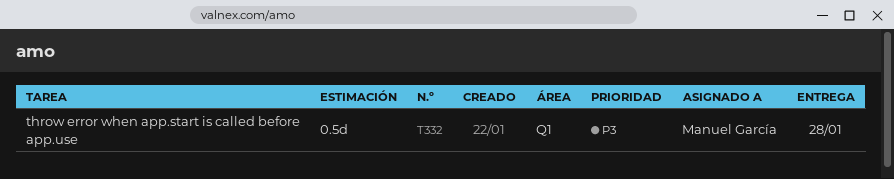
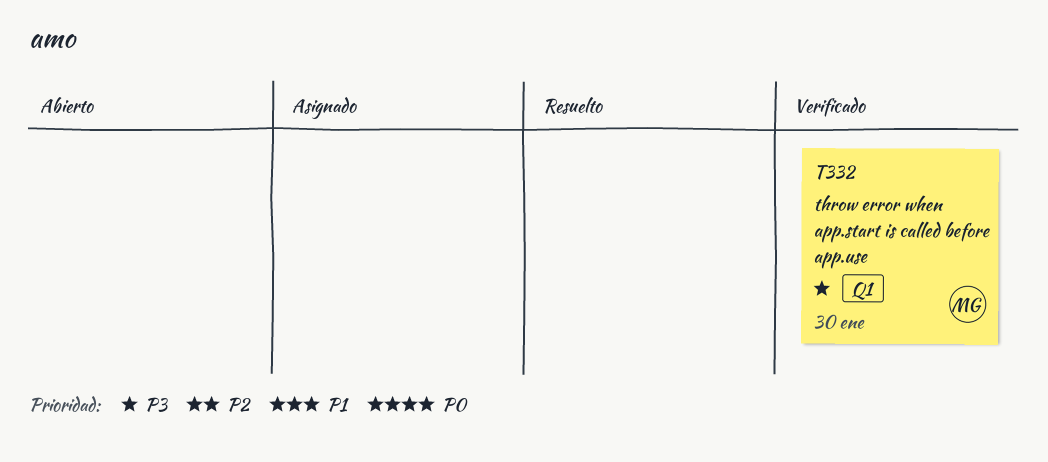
T332, due: Jan 28 -> Jan 30

